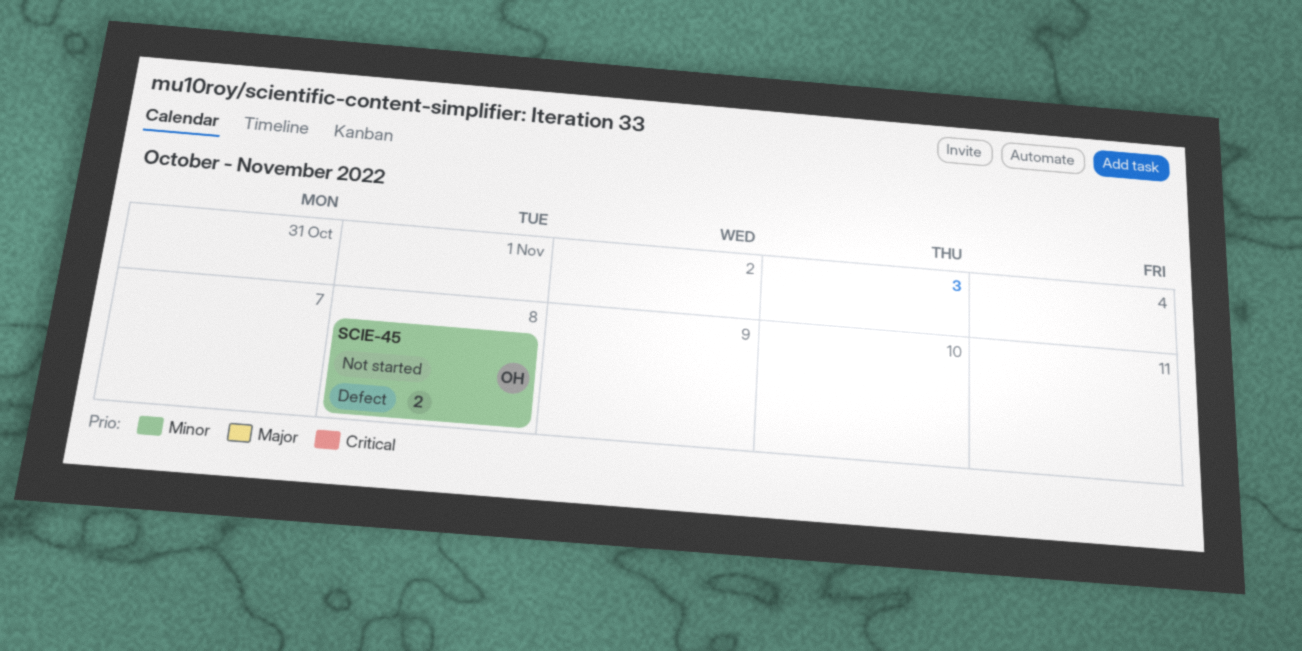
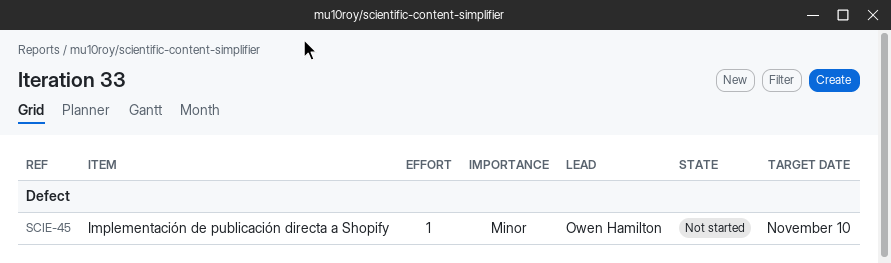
SCIE-45, estimate: 2 -> 1
SCIE-45, due: Nov 8 -> Nov 10

